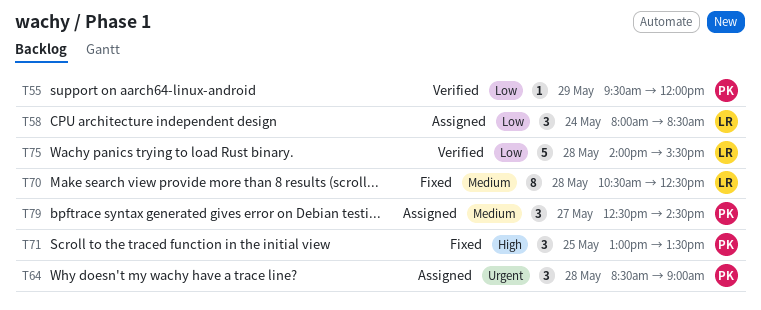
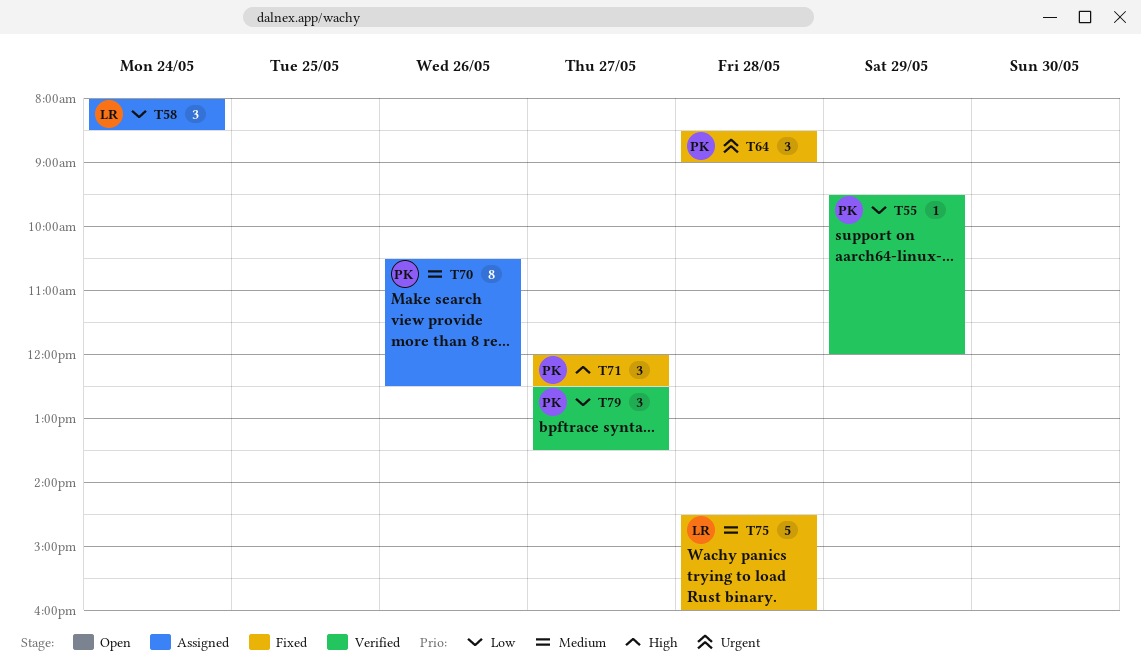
T64, status: Assigned -> Fixed
T70, status: Fixed -> Assigned
T70, owner: LR -> PK
T70, day: May 28 -> May 26
T71, day: May 25 -> May 27
T71, begins: 13:00 -> 12:00
T71, ends: 13:30 -> 12:30
T75, status: Verified -> Fixed
T75, priority: Low -> Medium
T75, begins: 14:00 -> 14:30
T75, ends: 15:30 -> 16:00
T79, status: Assigned -> Verified
T79, priority: Medium -> Low
T79, ends: 14:30 -> 13:30

